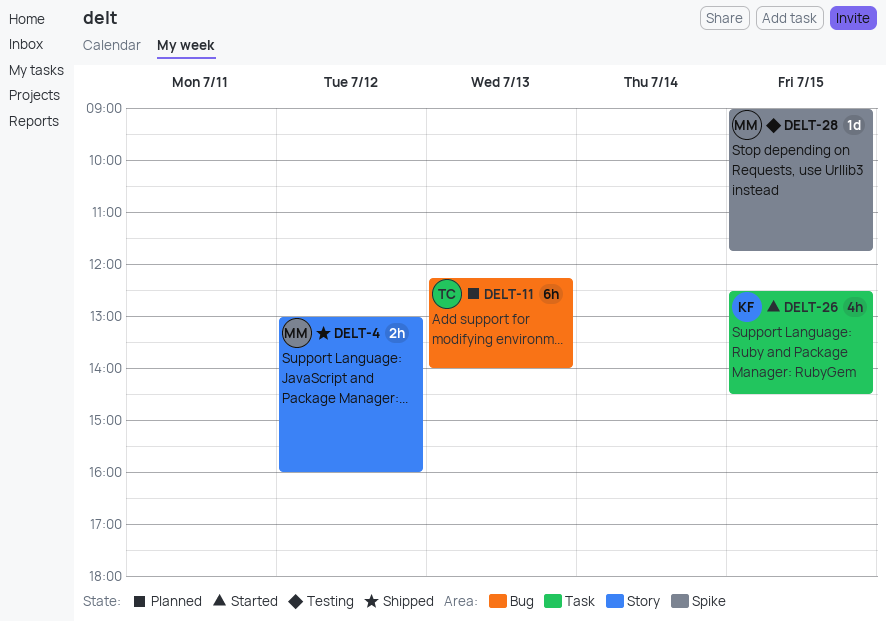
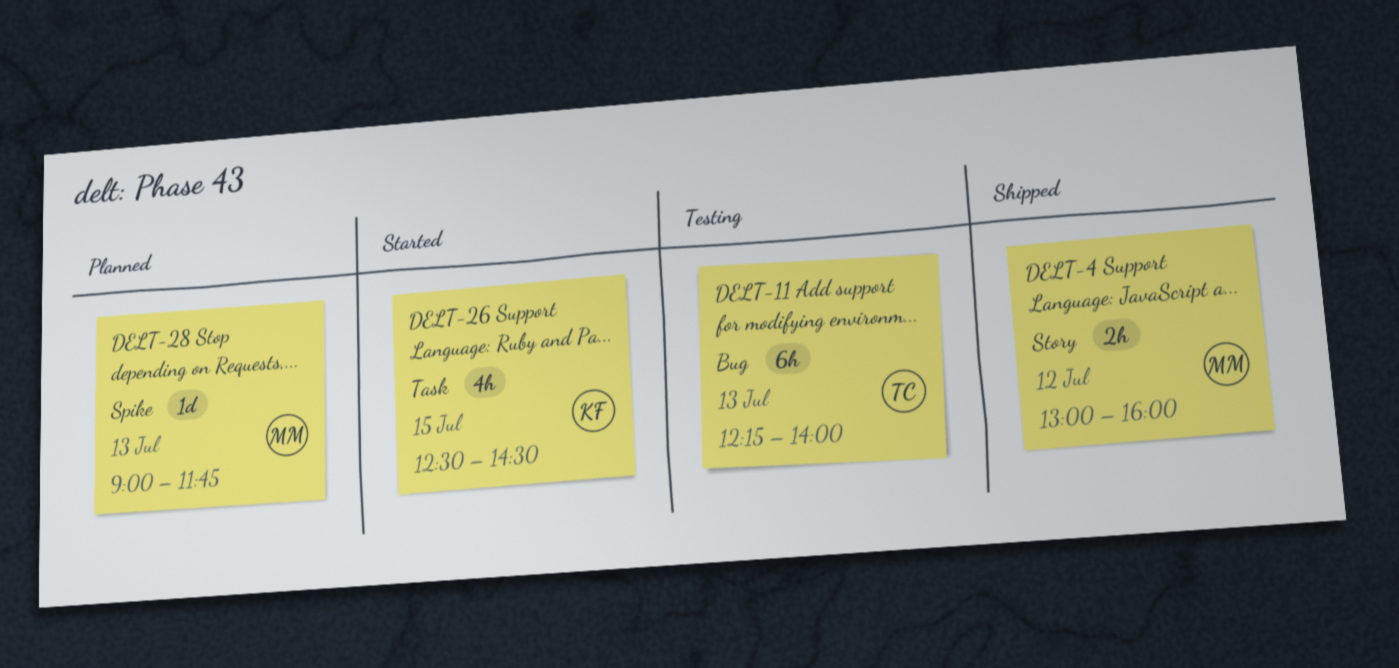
DELT-11, status: Planned -> Testing
DELT-28, status: Testing -> Planned
DELT-28, day: Jul 15 -> Jul 13

